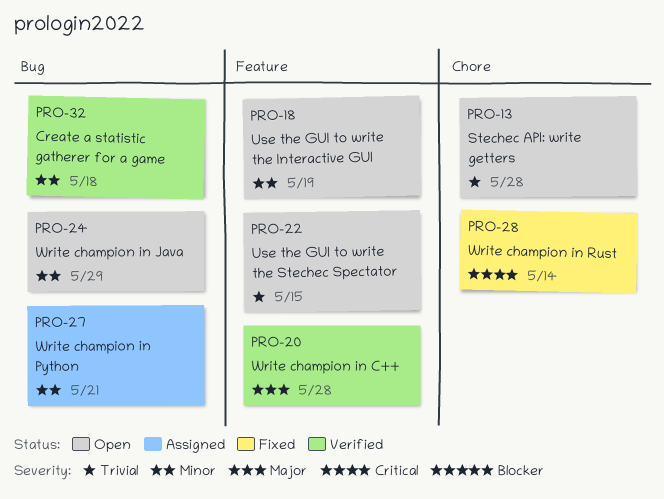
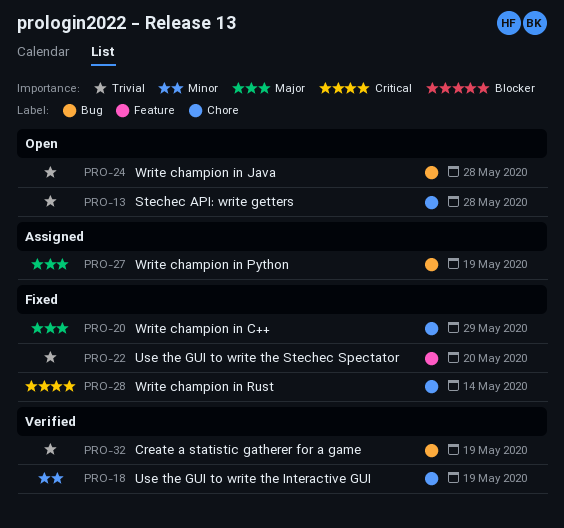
PRO-18, status: Open -> Verified
PRO-18, label: Feature -> Chore
PRO-20, status: Verified -> Fixed
PRO-20, label: Feature -> Chore
PRO-20, due: May 28 -> May 29
PRO-22, status: Open -> Fixed
PRO-22, due: May 15 -> May 20
PRO-24, priority: Minor -> Trivial
PRO-24, due: May 29 -> May 28
PRO-27, priority: Minor -> Major
PRO-27, due: May 21 -> May 19
PRO-32, priority: Minor -> Trivial
PRO-32, due: May 18 -> May 19

